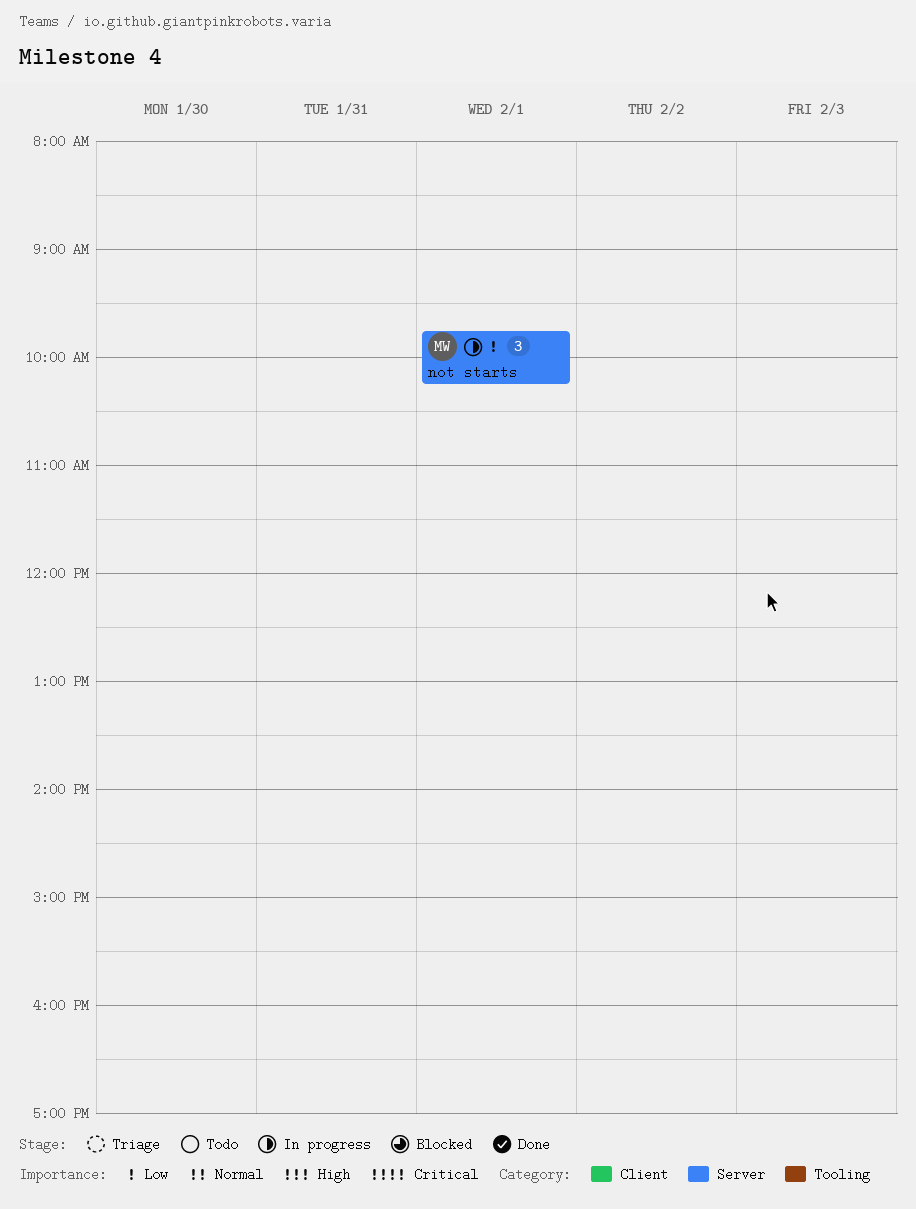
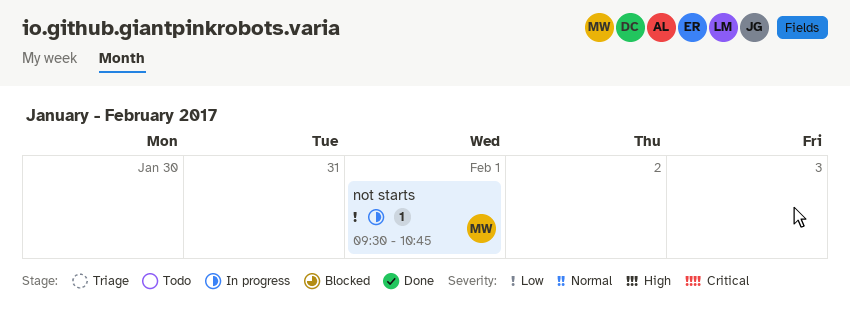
not starts, estimate: 3 -> 1
not starts, begins: 09:45 -> 09:30
not starts, ends: 10:15 -> 10:45

